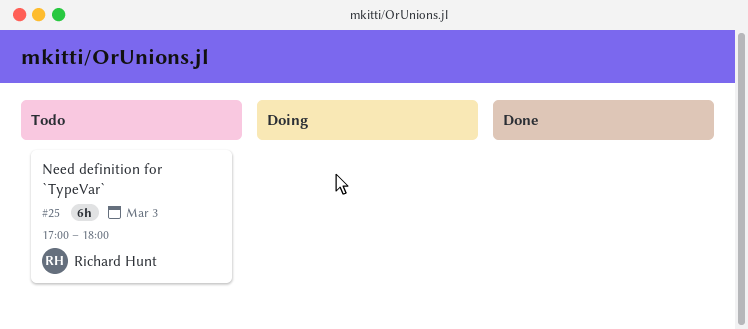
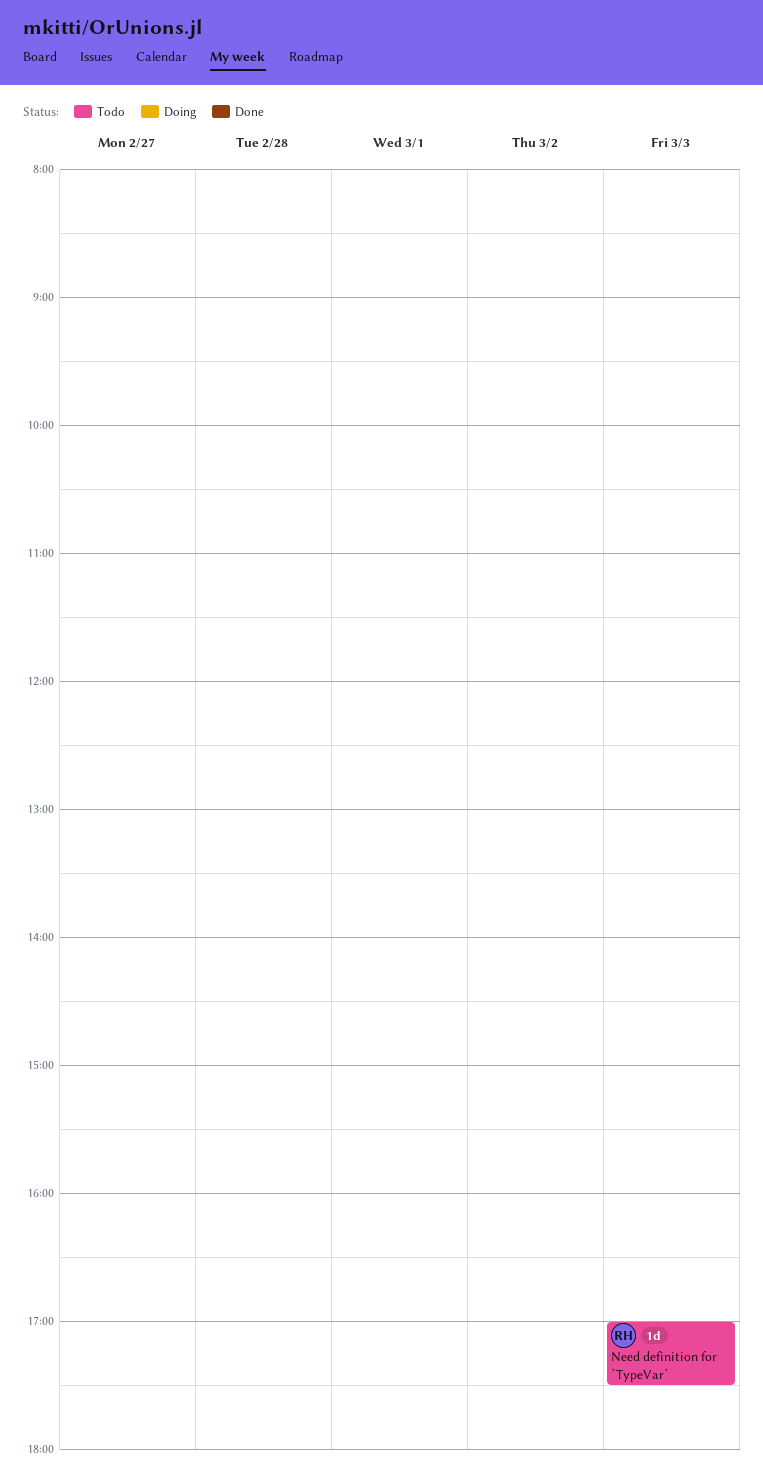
Need definition for `TypeVar`, estimate: 6h -> 1d
Need definition for `TypeVar`, ends: 18:00 -> 17:30

